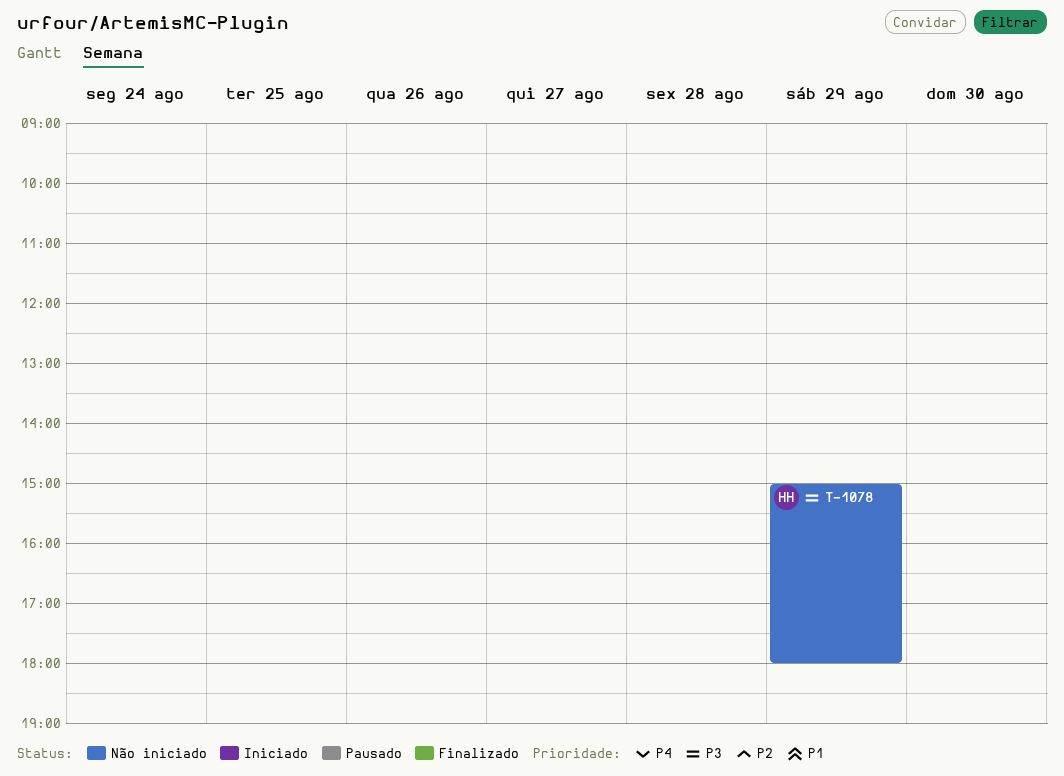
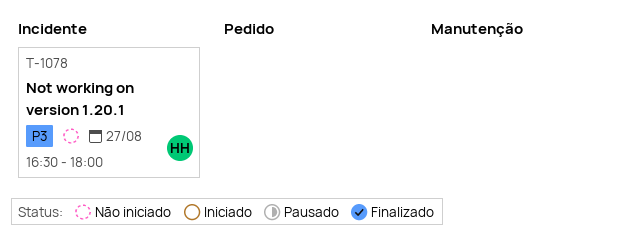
T-1078, day: Aug 29 -> Aug 27
T-1078, begins: 15:00 -> 16:30

